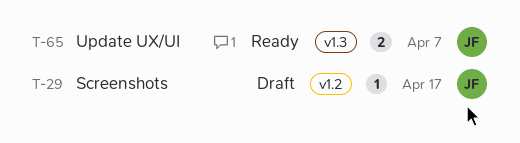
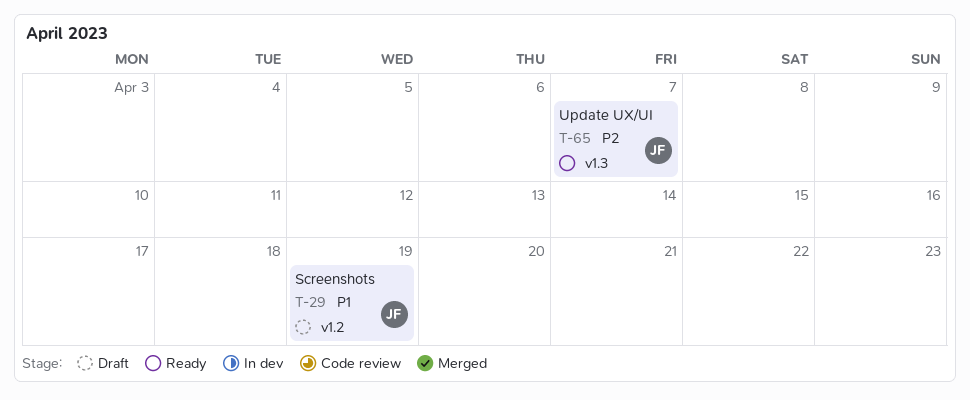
T-29, due: Apr 17 -> Apr 19

